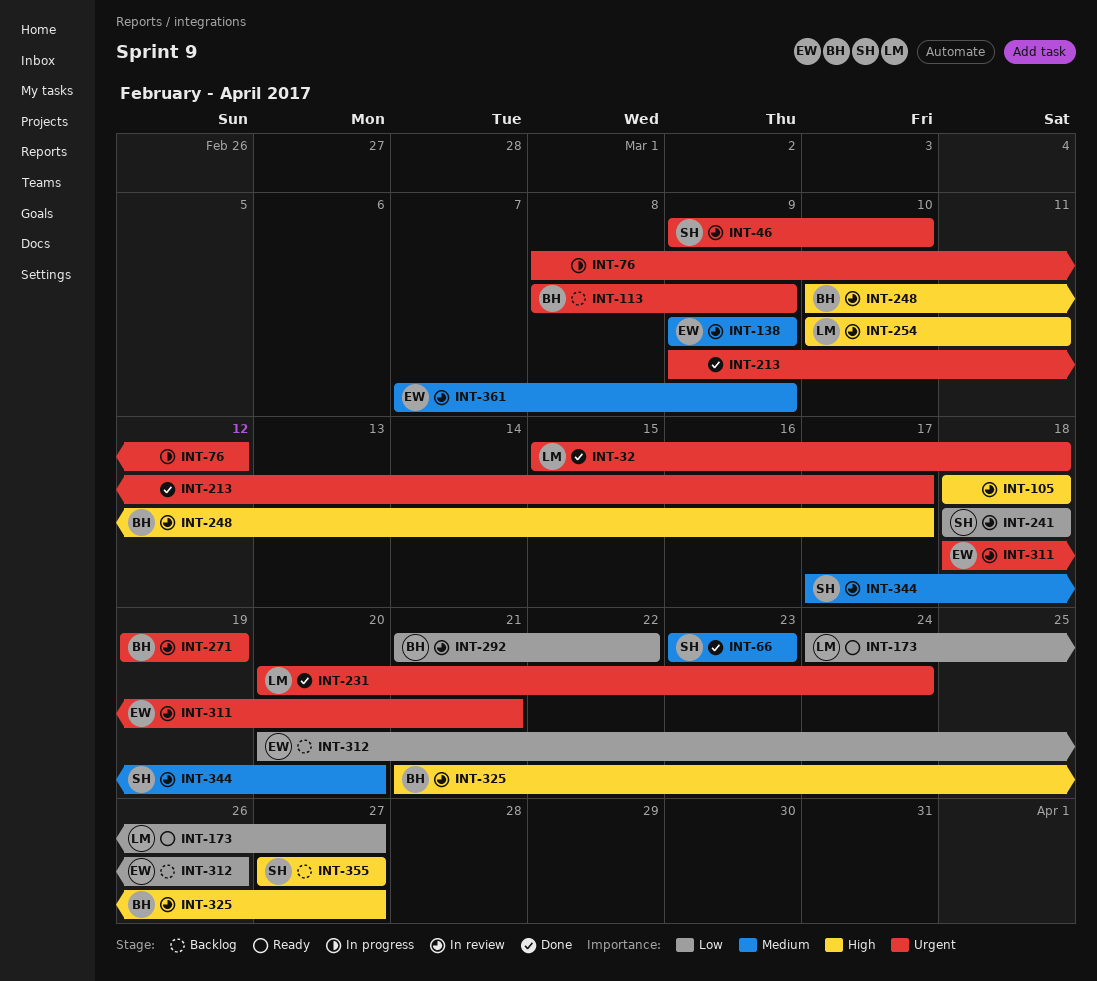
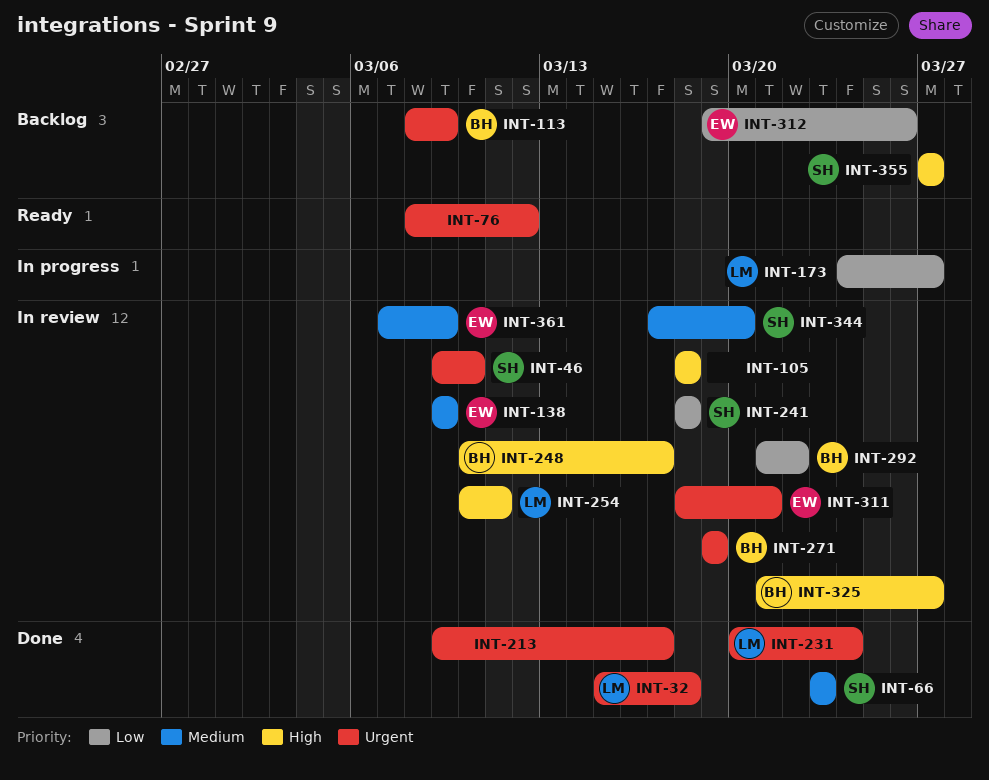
INT-76, status: In progress -> Ready
INT-173, status: Ready -> In progress
INT-312, start: Mar 20 -> Mar 19

